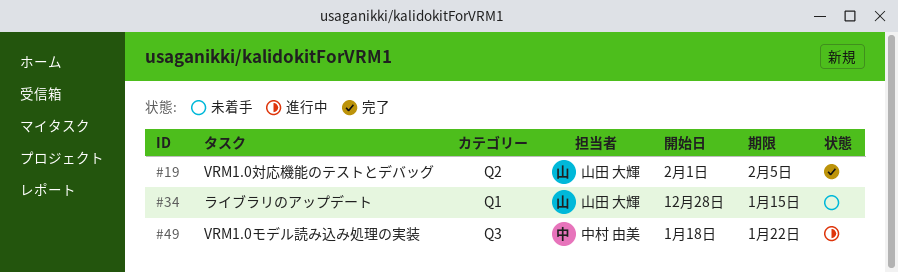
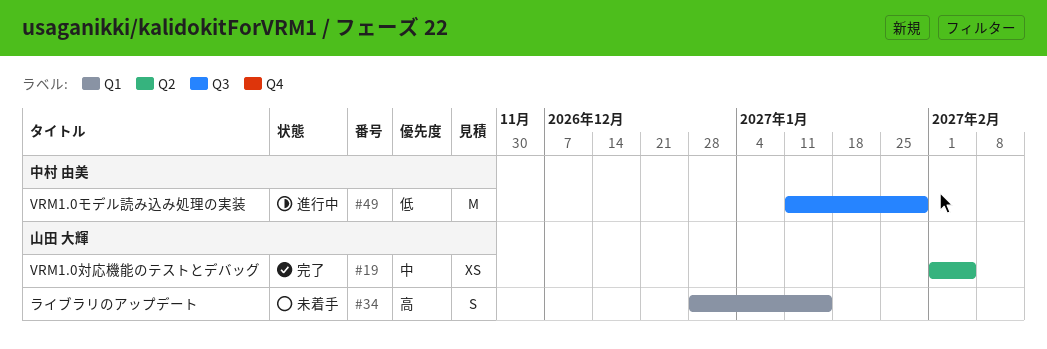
#49, start: Jan 18 -> Jan 11
#49, due: Jan 22 -> Jan 29

